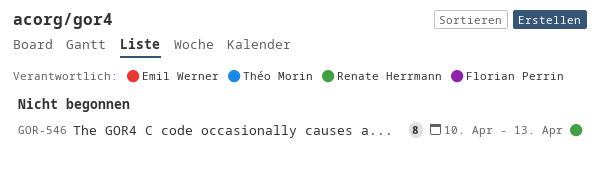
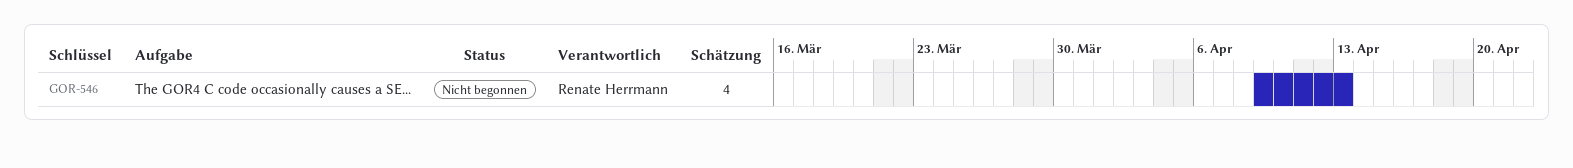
GOR-546, estimate: 8 -> 4
GOR-546, start: Apr 10 -> Apr 9

